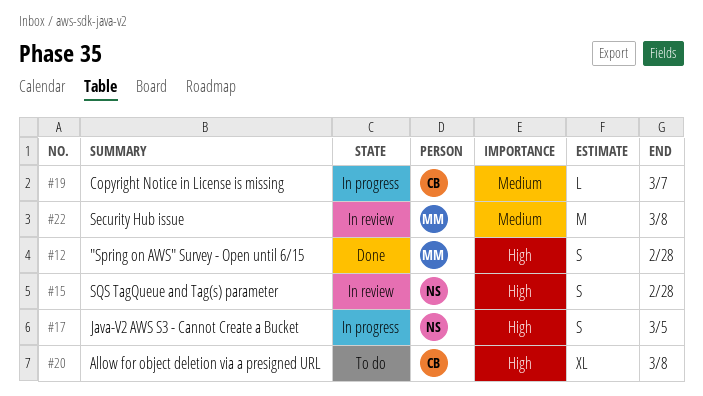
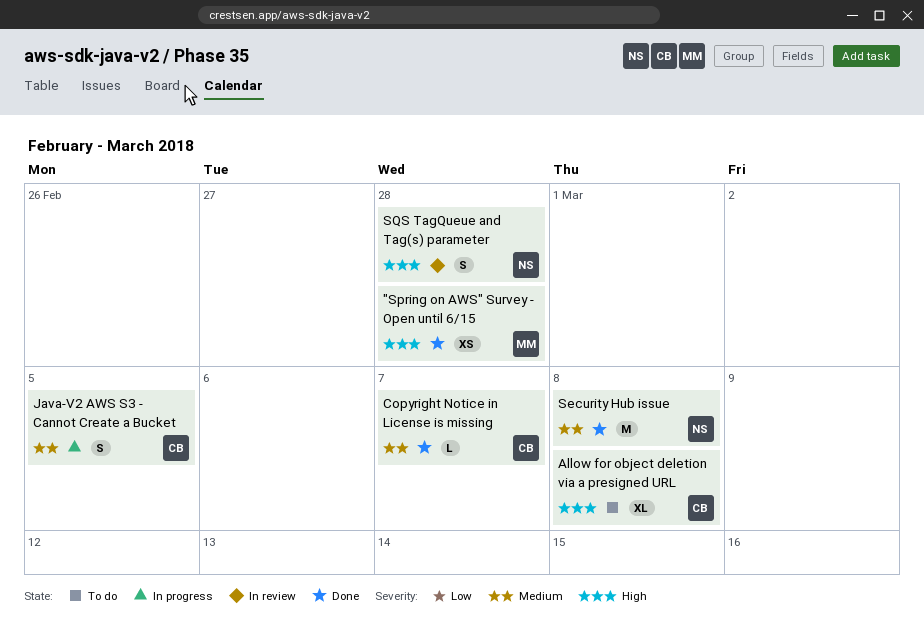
"Spring on AWS" Survey - Open until 6/15, estimate: S -> XS
Copyright Notice in License is missing, status: In progress -> Done
Java-V2 AWS S3 - Cannot Create a Bucket, owner: NS -> CB
Java-V2 AWS S3 - Cannot Create a Bucket, priority: High -> Medium
Security Hub issue, status: In review -> Done
Security Hub issue, owner: MM -> NS

